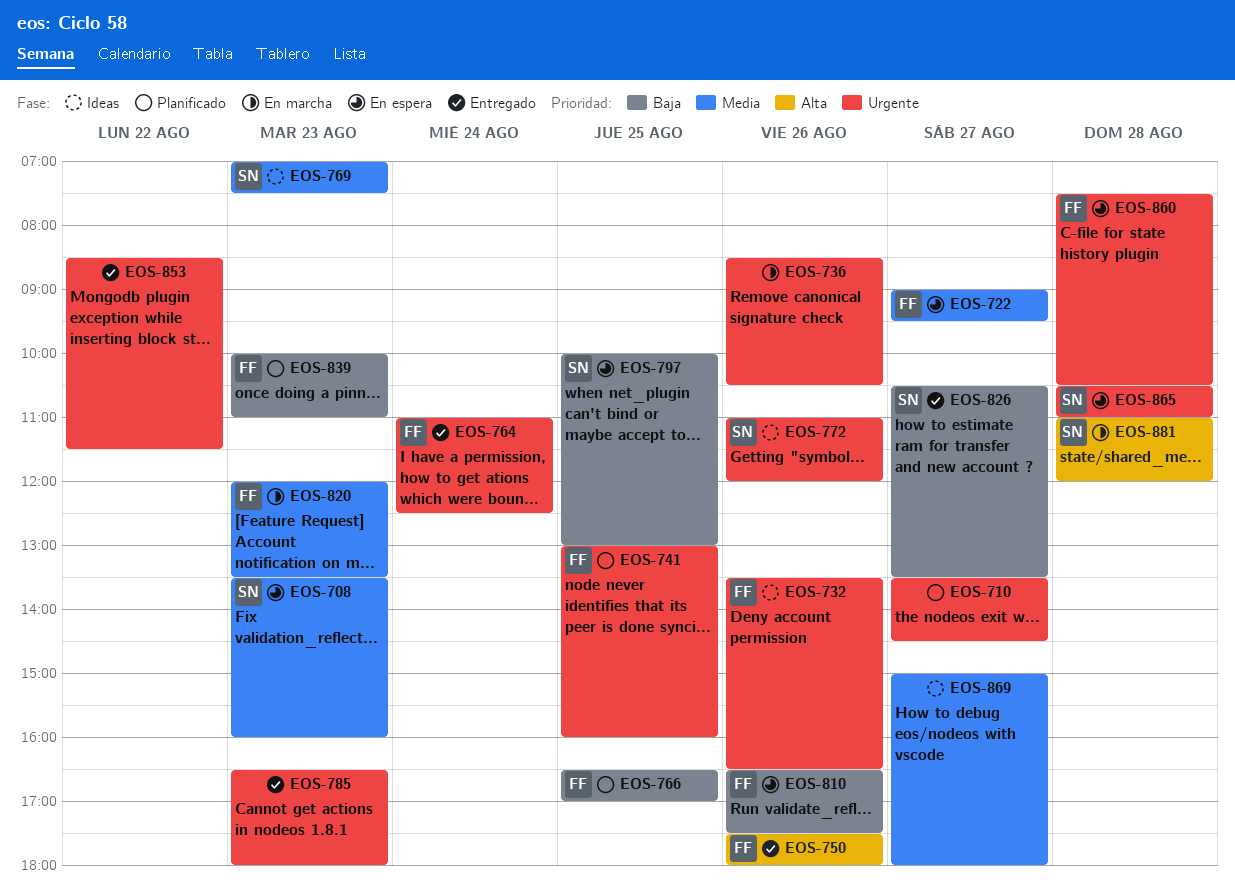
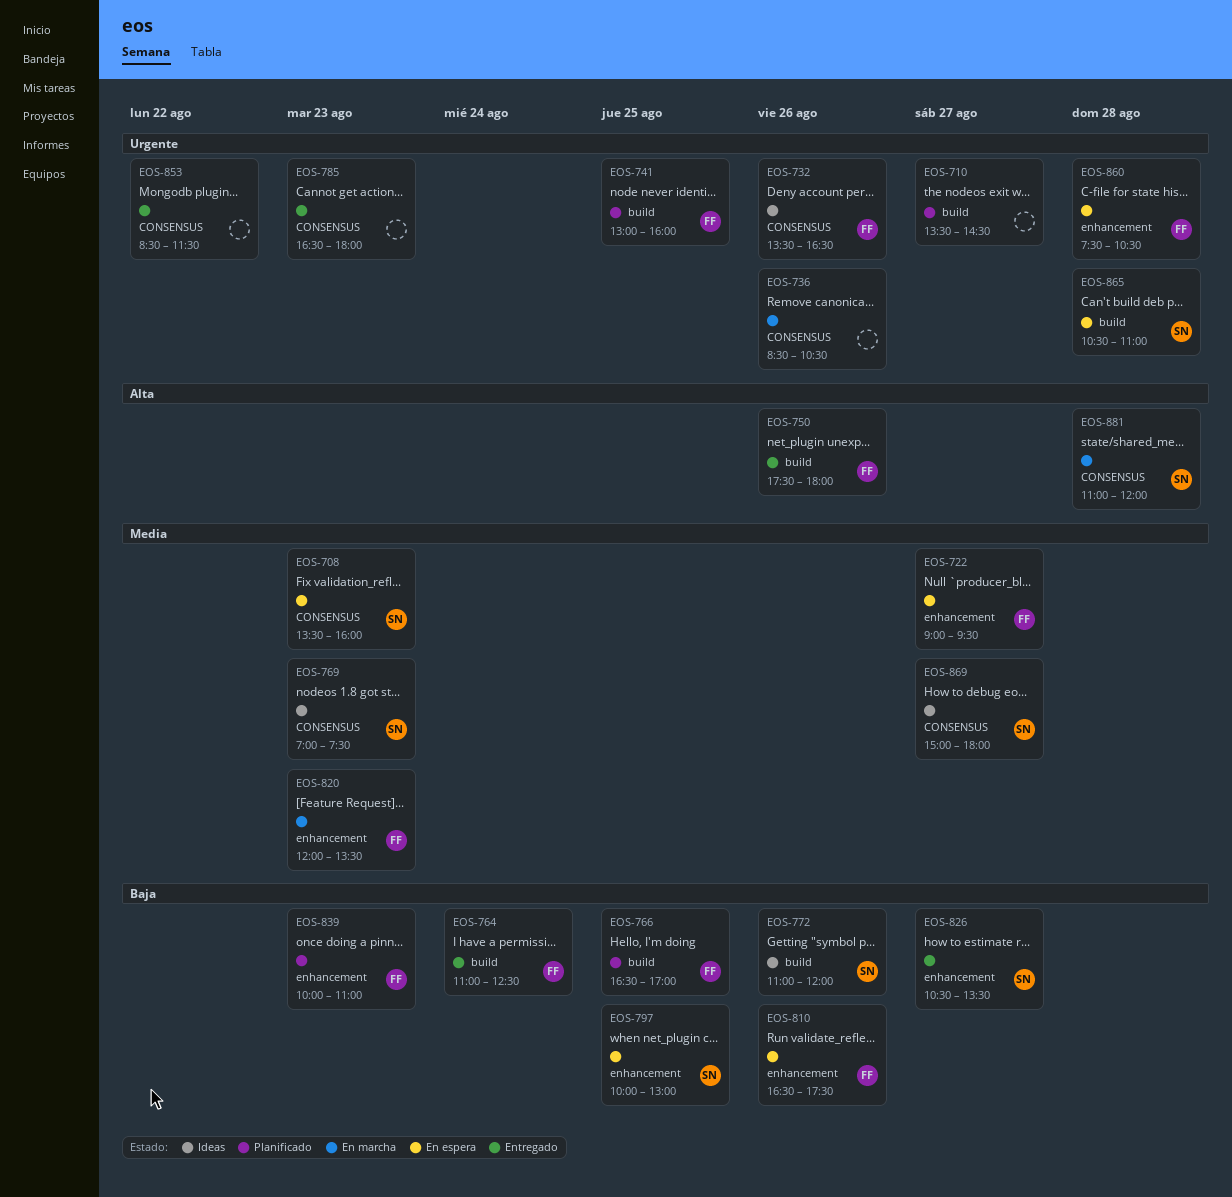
EOS-764, priority: Urgente -> Baja
EOS-772, priority: Urgente -> Baja
EOS-869, owner: none -> SN

